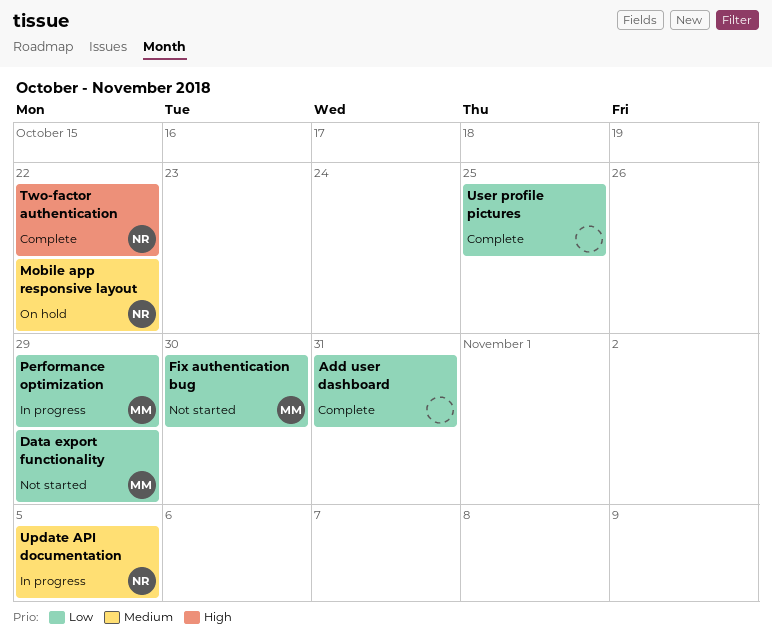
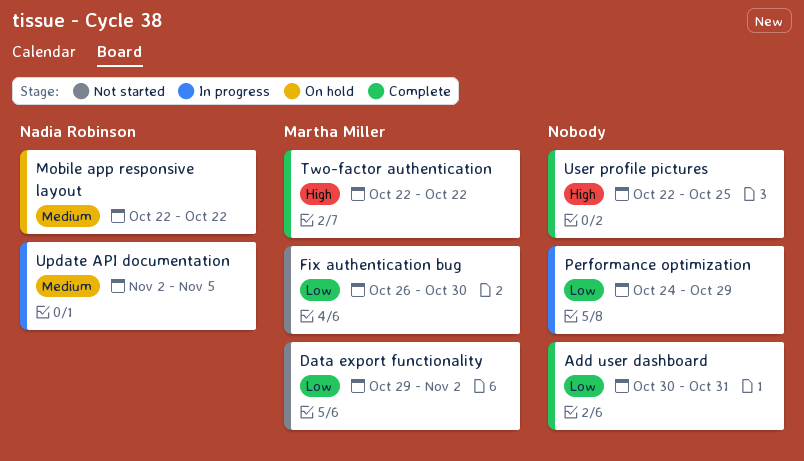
Data export functionality, due: Oct 29 -> Nov 2
Performance optimization, owner: Martha Miller -> none
Two-factor authentication, owner: Nadia Robinson -> Martha Miller
User profile pictures, priority: Low -> High

